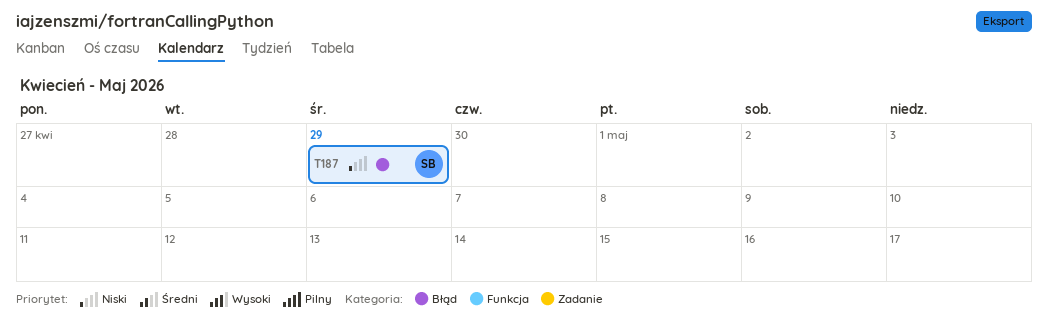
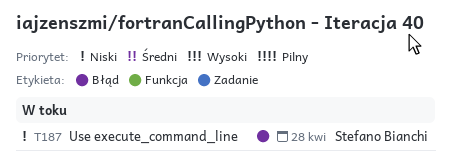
T187, due: Apr 29 -> Apr 28

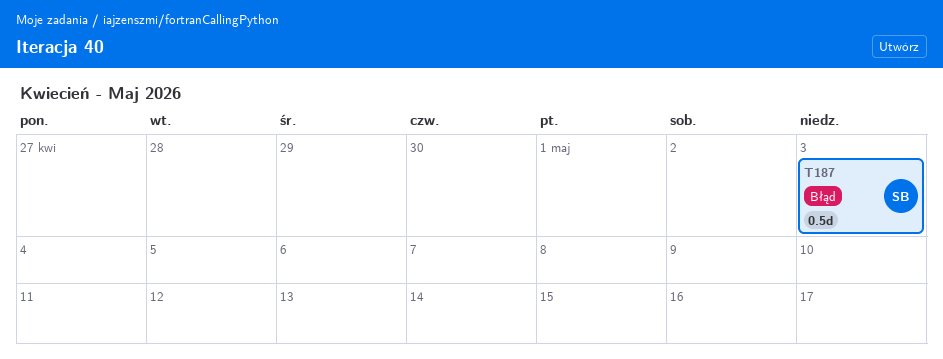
T187, due: Apr 28 -> May 3

